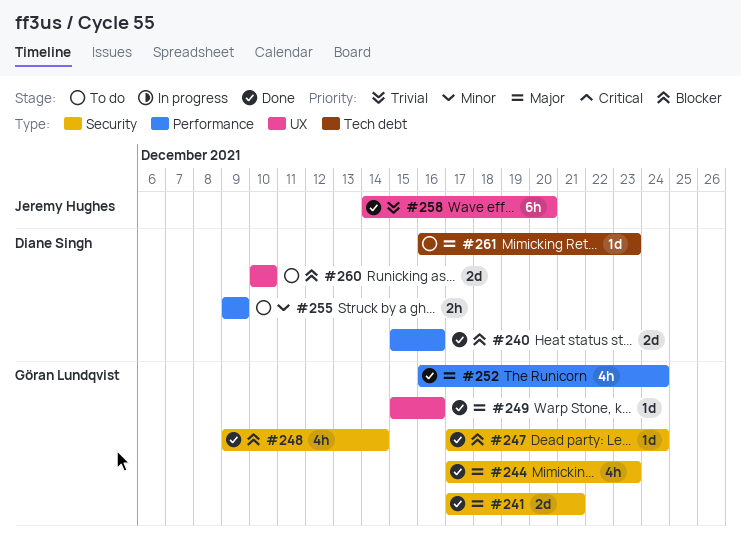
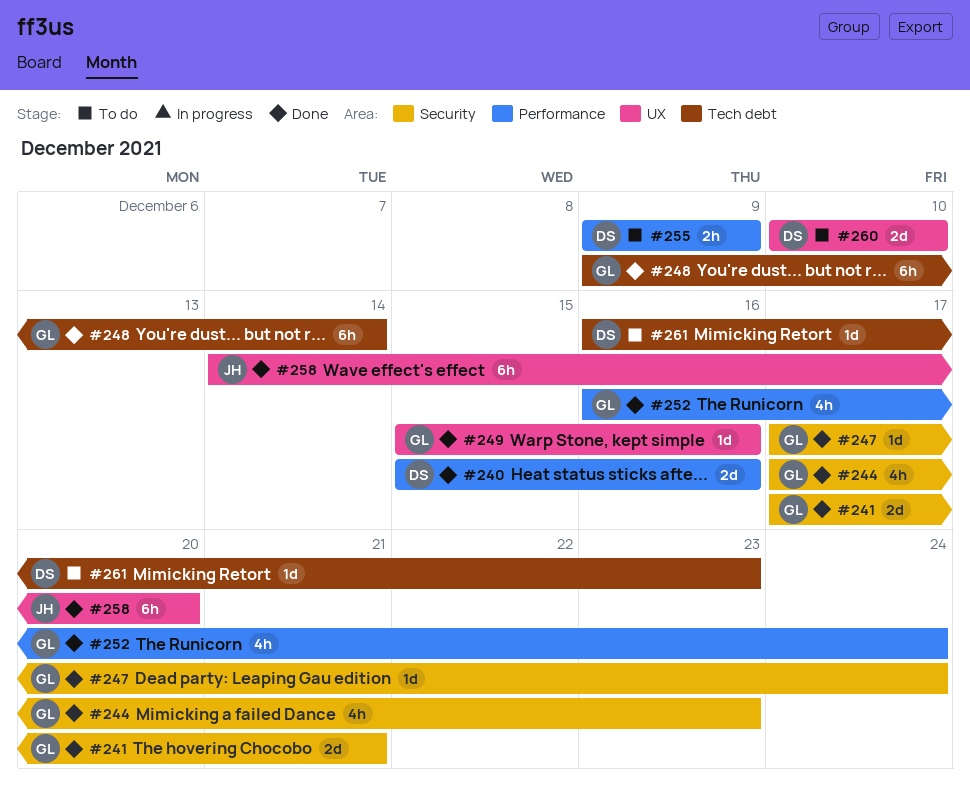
#248, label: Security -> Tech debt
#248, estimate: 4h -> 6h

